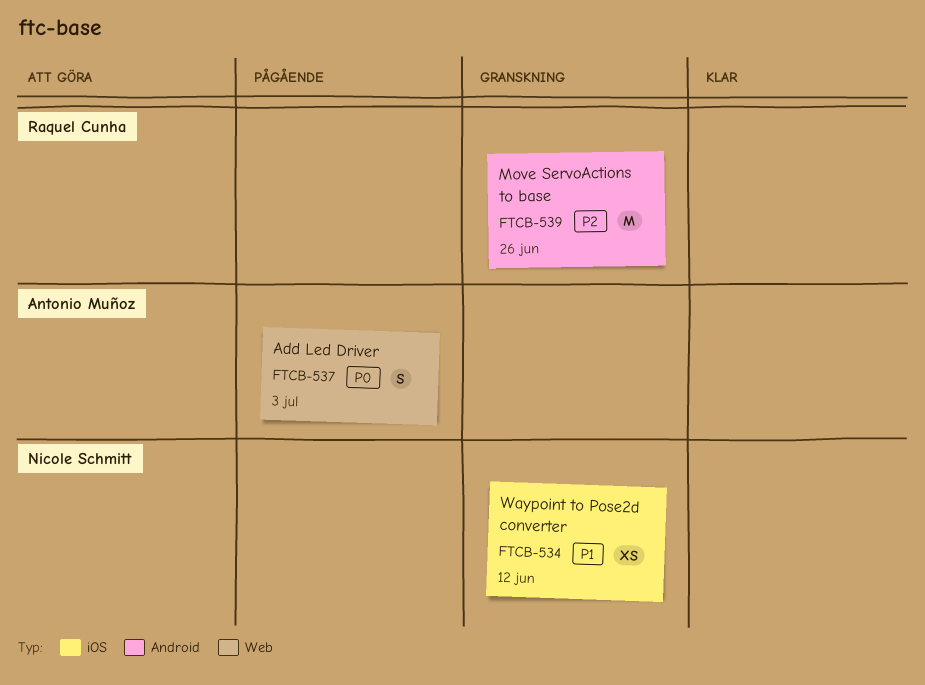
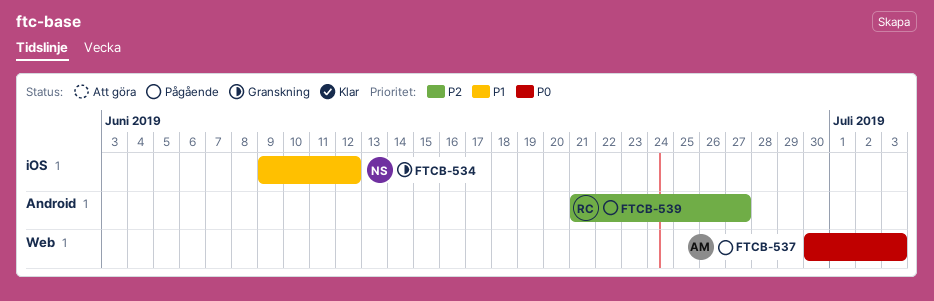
FTCB-539, status: Granskning -> Pågående
FTCB-539, due: Jun 26 -> Jun 27

